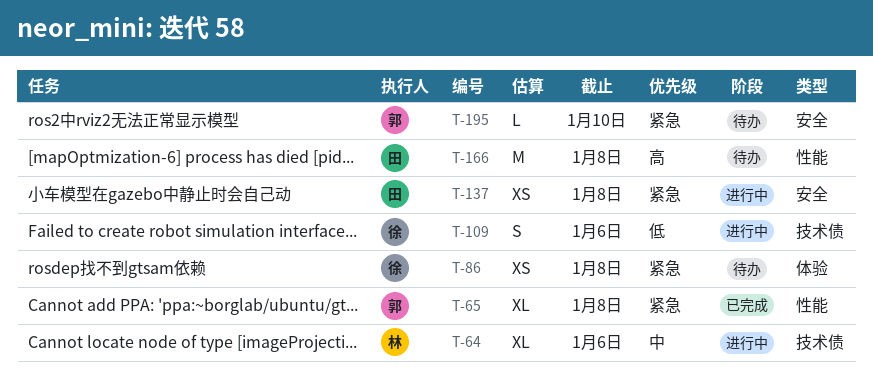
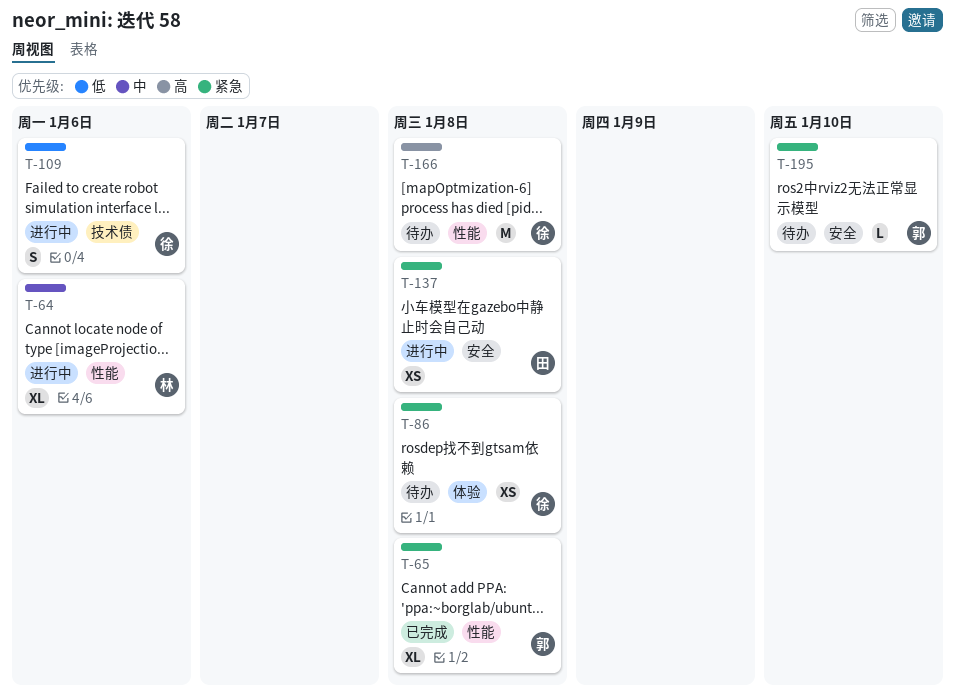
T-64, label: 技术债 -> 性能
T-166, owner: 田 -> 徐

